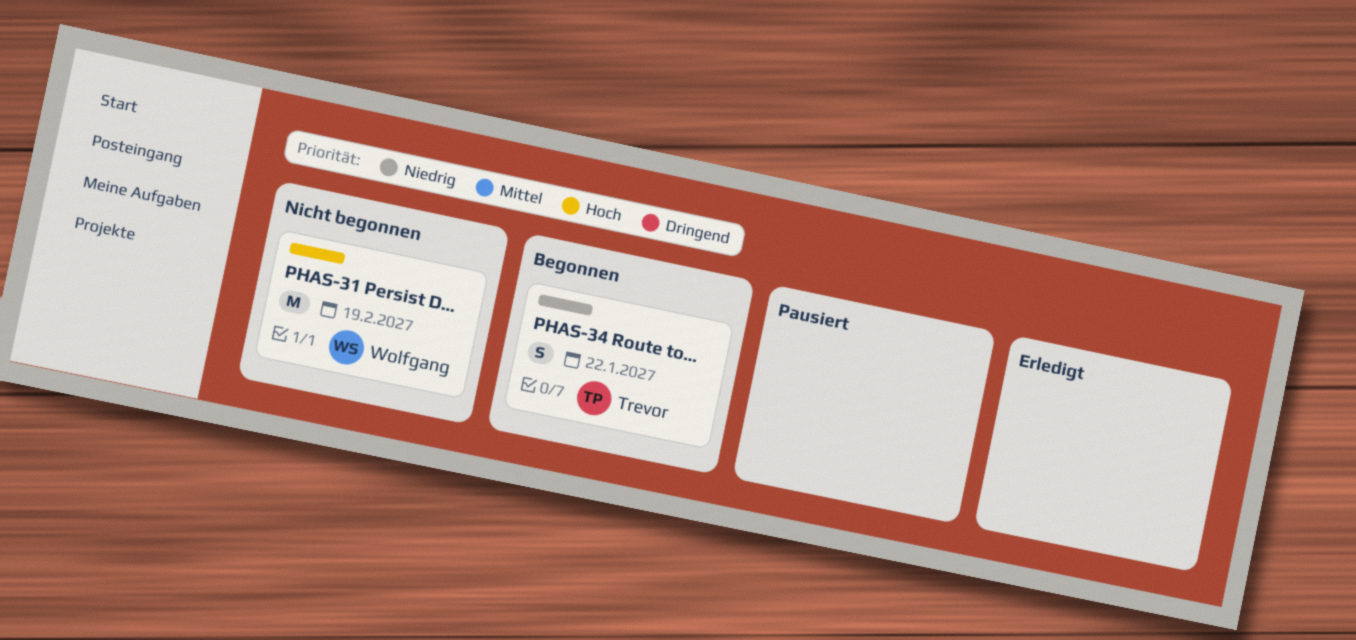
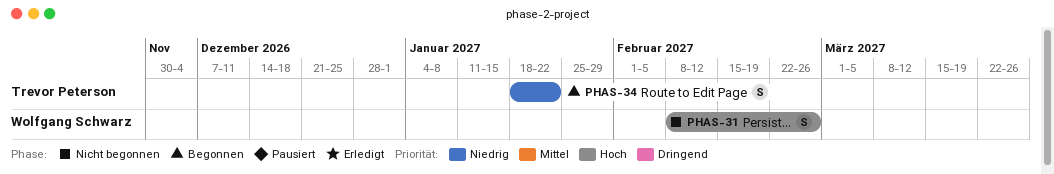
PHAS-31, estimate: M -> S
PHAS-31, due: Feb 19 -> Feb 26

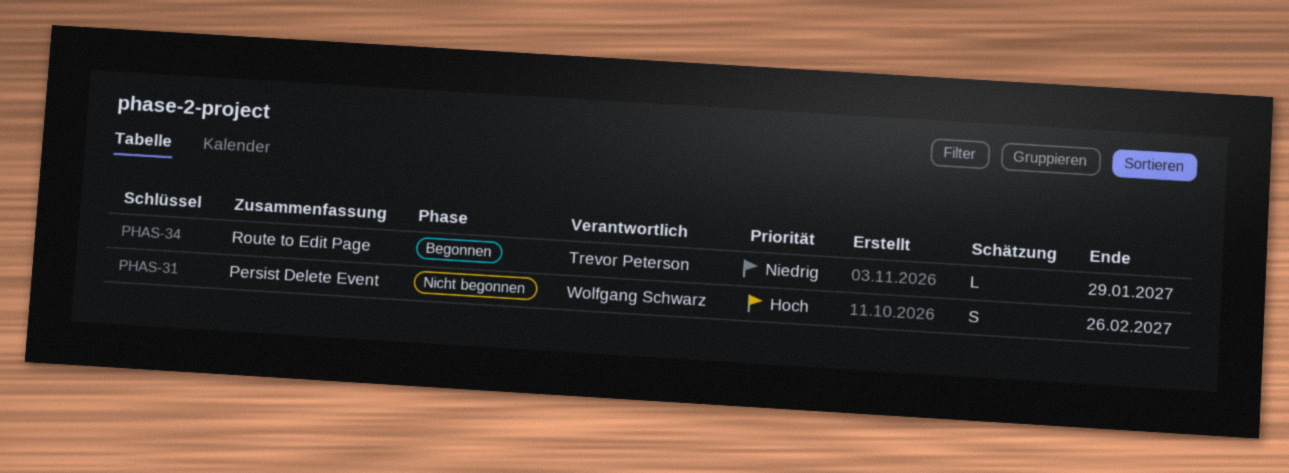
PHAS-34, estimate: S -> L
PHAS-34, due: Jan 22 -> Jan 29

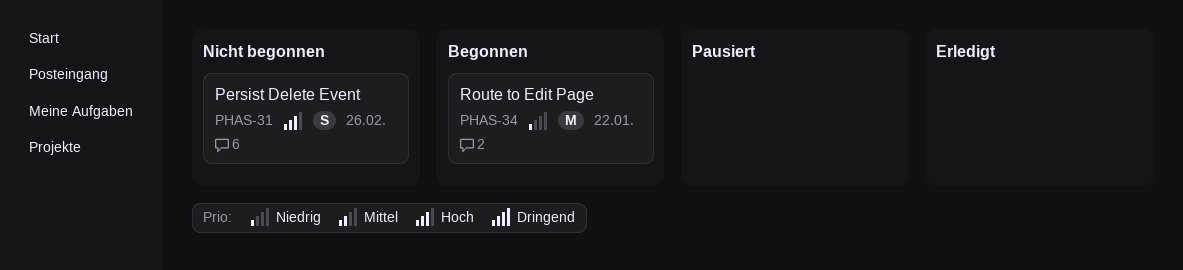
PHAS-34, estimate: L -> M
PHAS-34, due: Jan 29 -> Jan 22

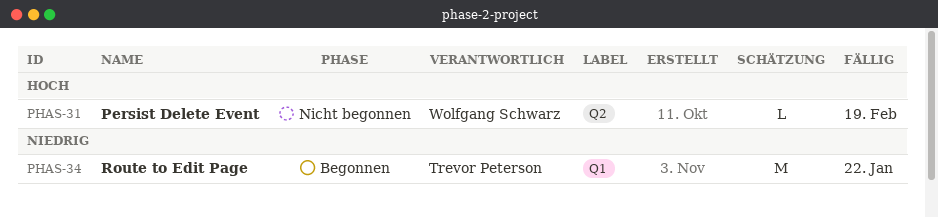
PHAS-31, estimate: S -> L
PHAS-31, due: Feb 26 -> Feb 19

